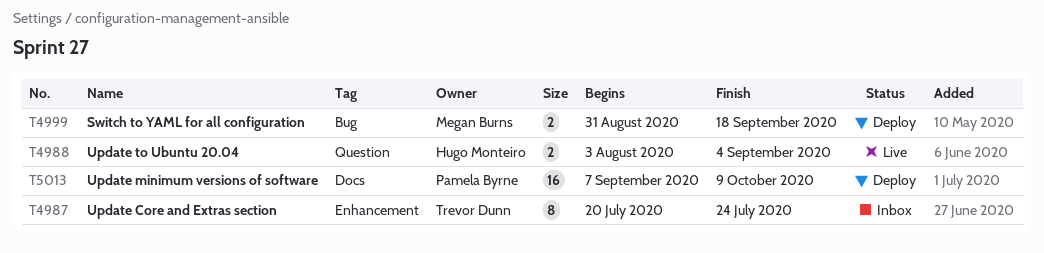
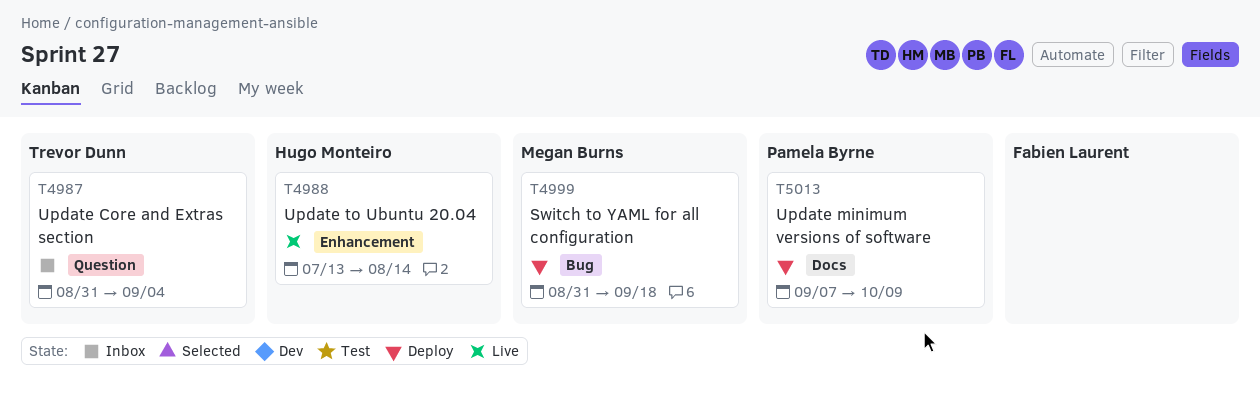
T4987, label: Enhancement -> Question
T4987, start: Jul 20 -> Aug 31
T4987, due: Jul 24 -> Sep 4
T4988, label: Question -> Enhancement
T4988, start: Aug 3 -> Jul 13
T4988, due: Sep 4 -> Aug 14

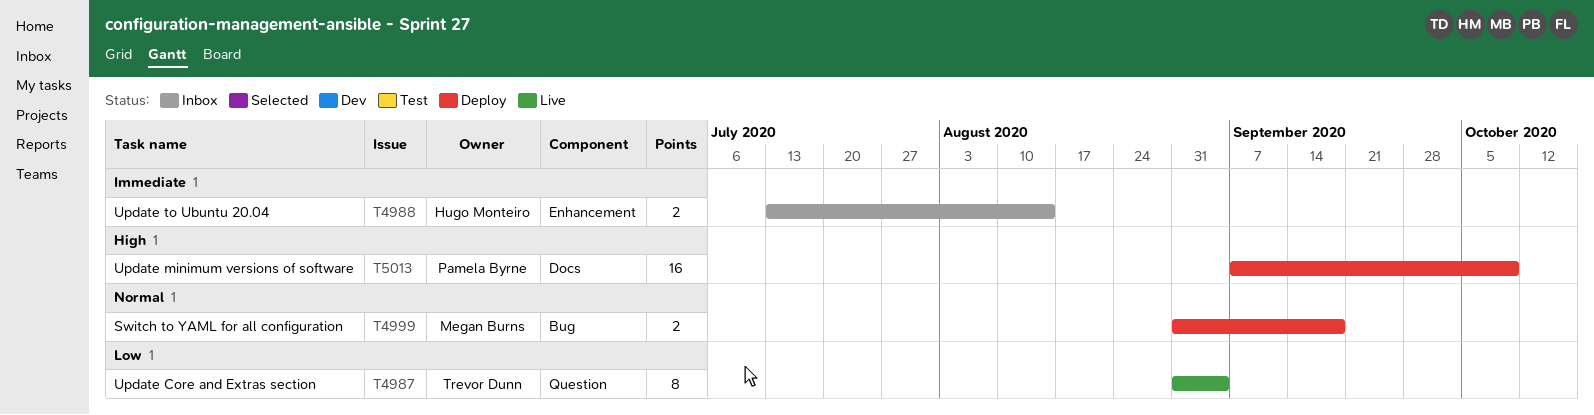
T4987, status: Inbox -> Live
T4988, status: Live -> Inbox

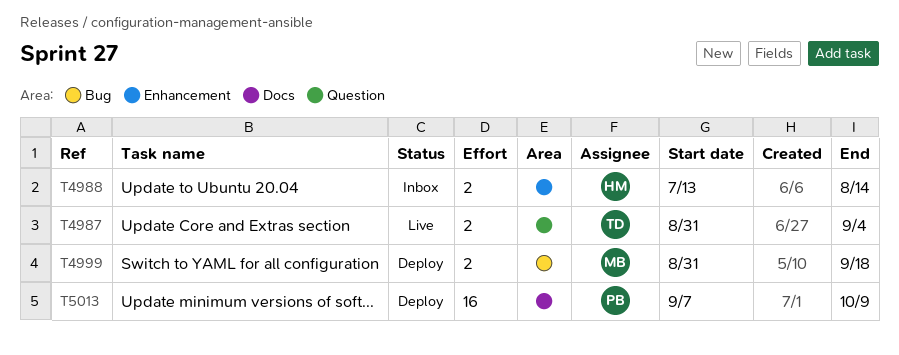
T4987, estimate: 8 -> 2

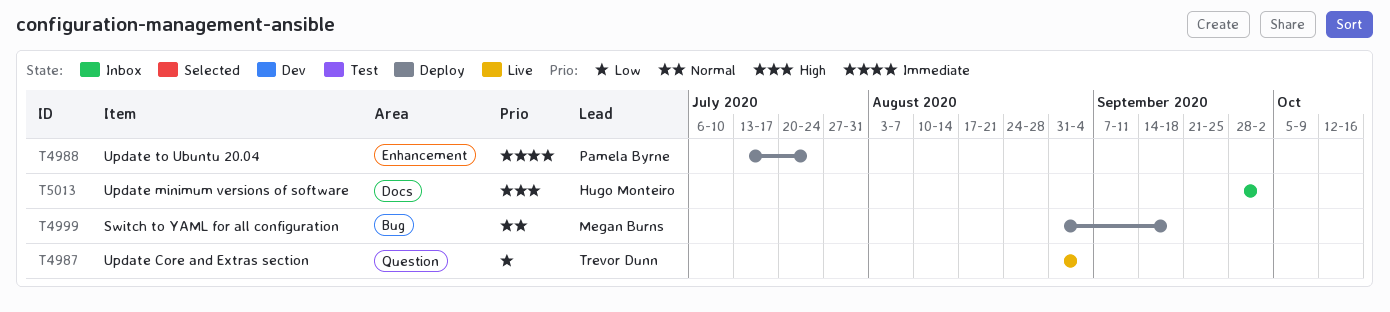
T4988, status: Inbox -> Deploy
T4988, owner: Hugo Monteiro -> Pamela Byrne
T4988, due: Aug 14 -> Jul 24
T5013, status: Deploy -> Inbox
T5013, owner: Pamela Byrne -> Hugo Monteiro
T5013, start: Sep 7 -> Sep 28
T5013, due: Oct 9 -> Oct 2

